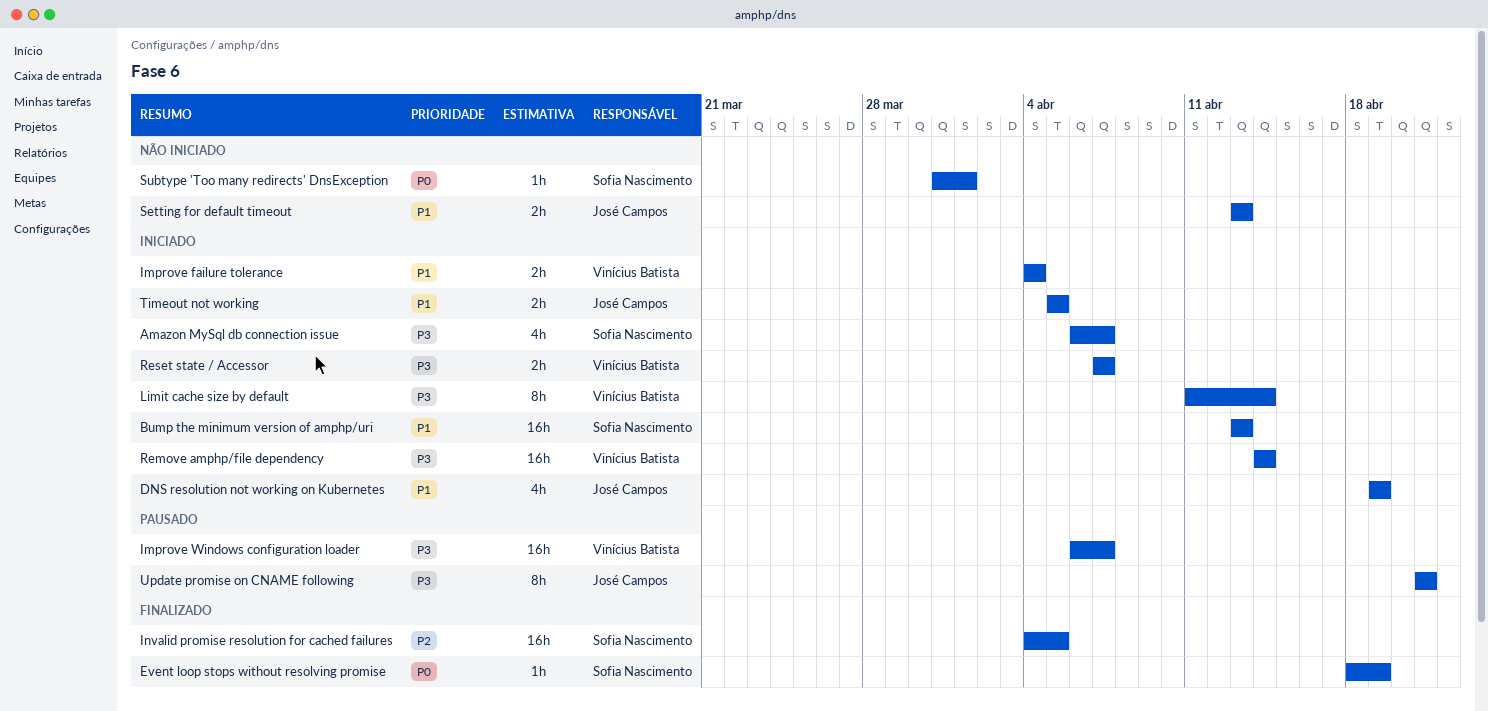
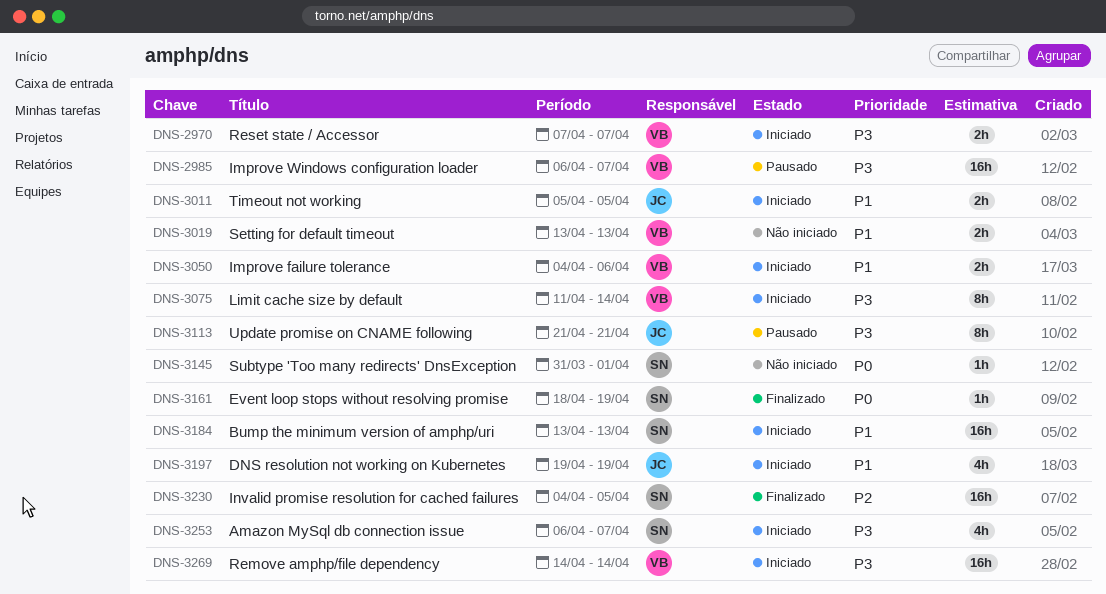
Improve failure tolerance, due: Apr 4 -> Apr 6
Setting for default timeout, owner: José Campos -> Vinícius Batista

